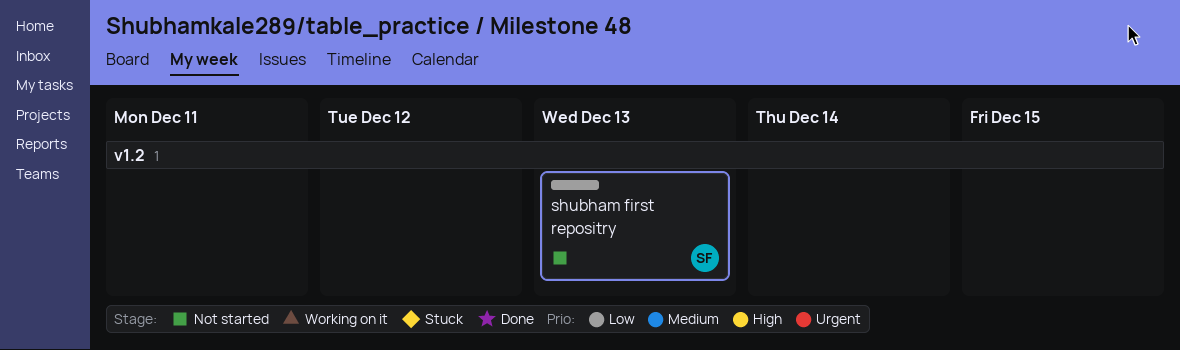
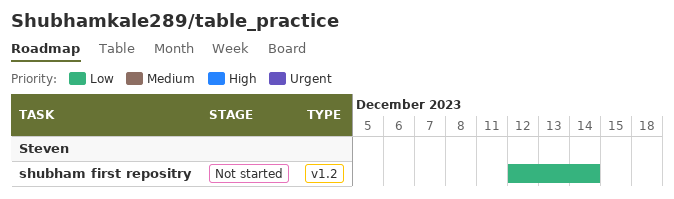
shubham first repositry, due: Dec 13 -> Dec 14

